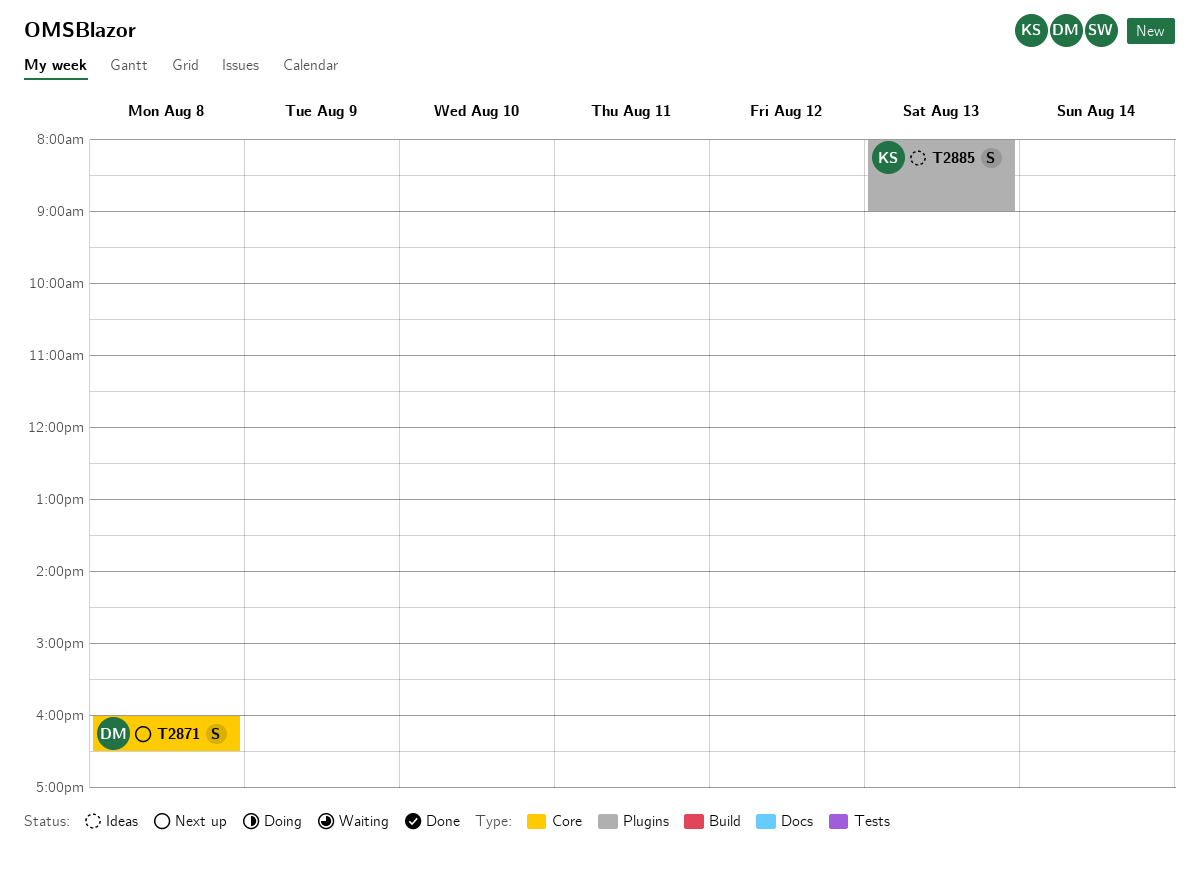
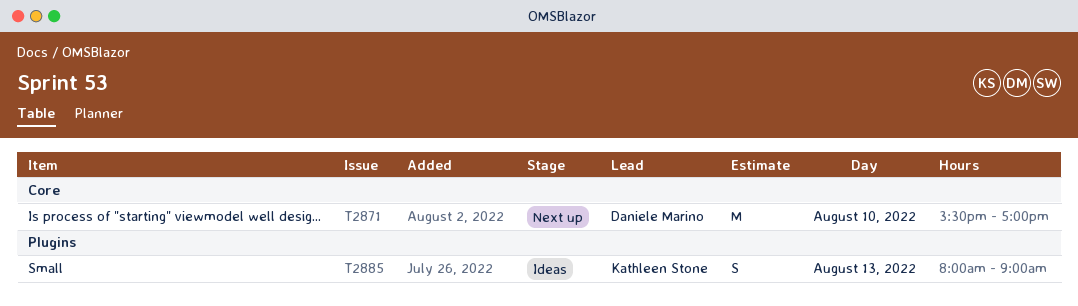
T2871, estimate: S -> M
T2871, day: Aug 8 -> Aug 10
T2871, begins: 16:00 -> 15:30
T2871, ends: 16:30 -> 17:00

